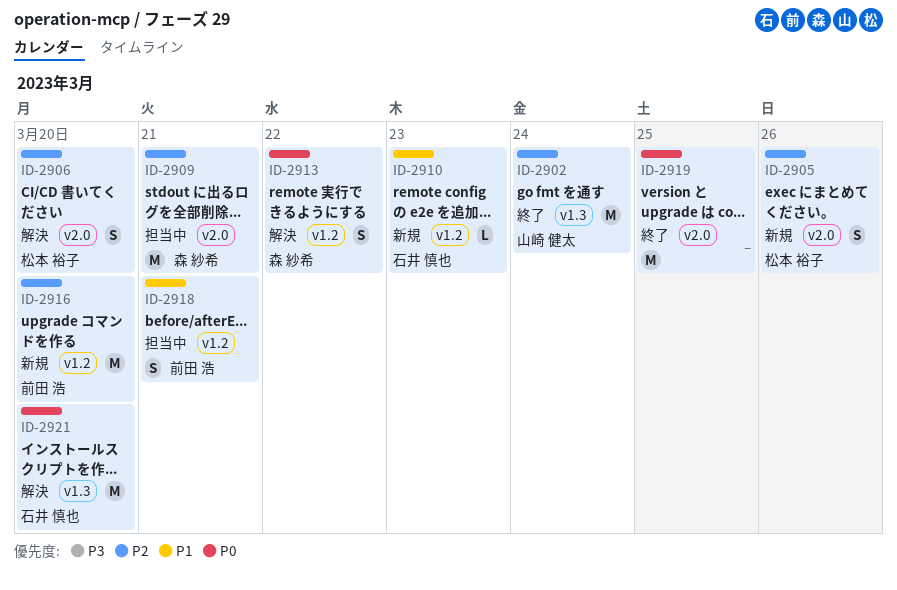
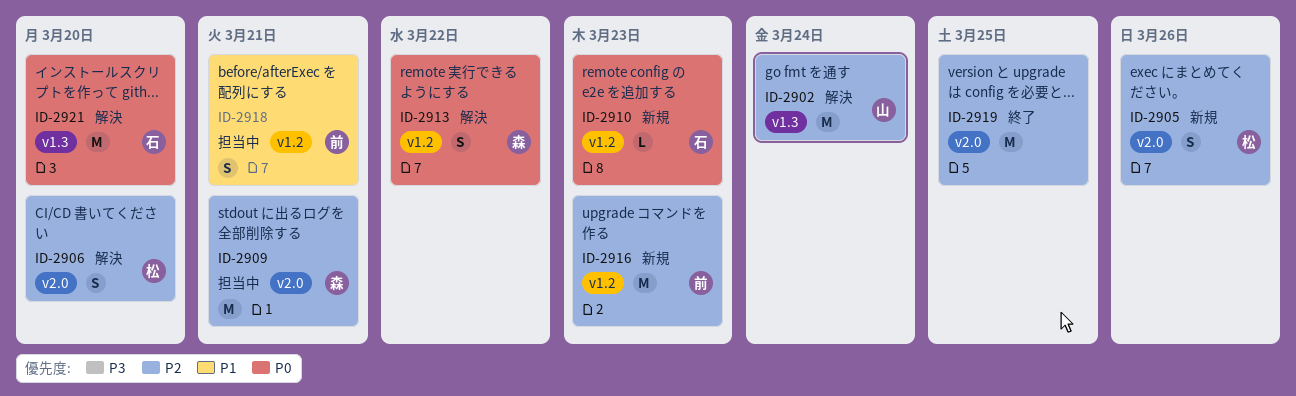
ID-2902, status: 終了 -> 解決
ID-2910, priority: P1 -> P0
ID-2916, due: Mar 20 -> Mar 23
ID-2919, priority: P0 -> P2

